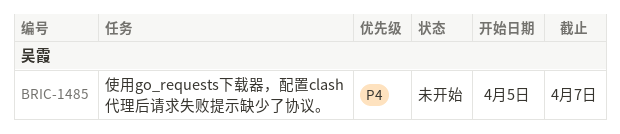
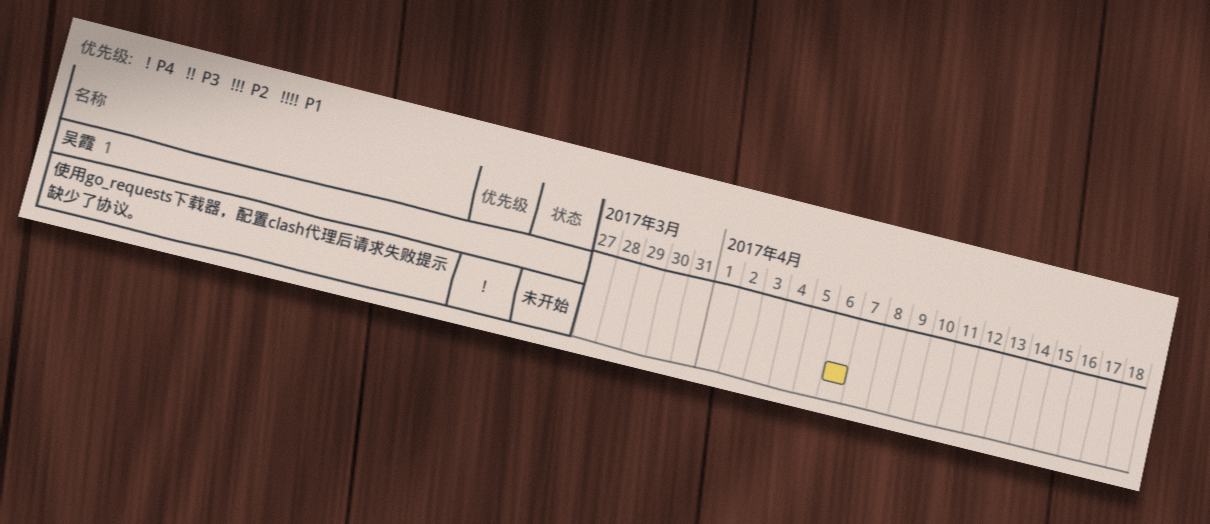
使用go_requests下载器，配置clash代理后请求失败提示缺少了协议。, start: Apr 5 -> Apr 6
使用go_requests下载器，配置clash代理后请求失败提示缺少了协议。, due: Apr 7 -> Apr 6

